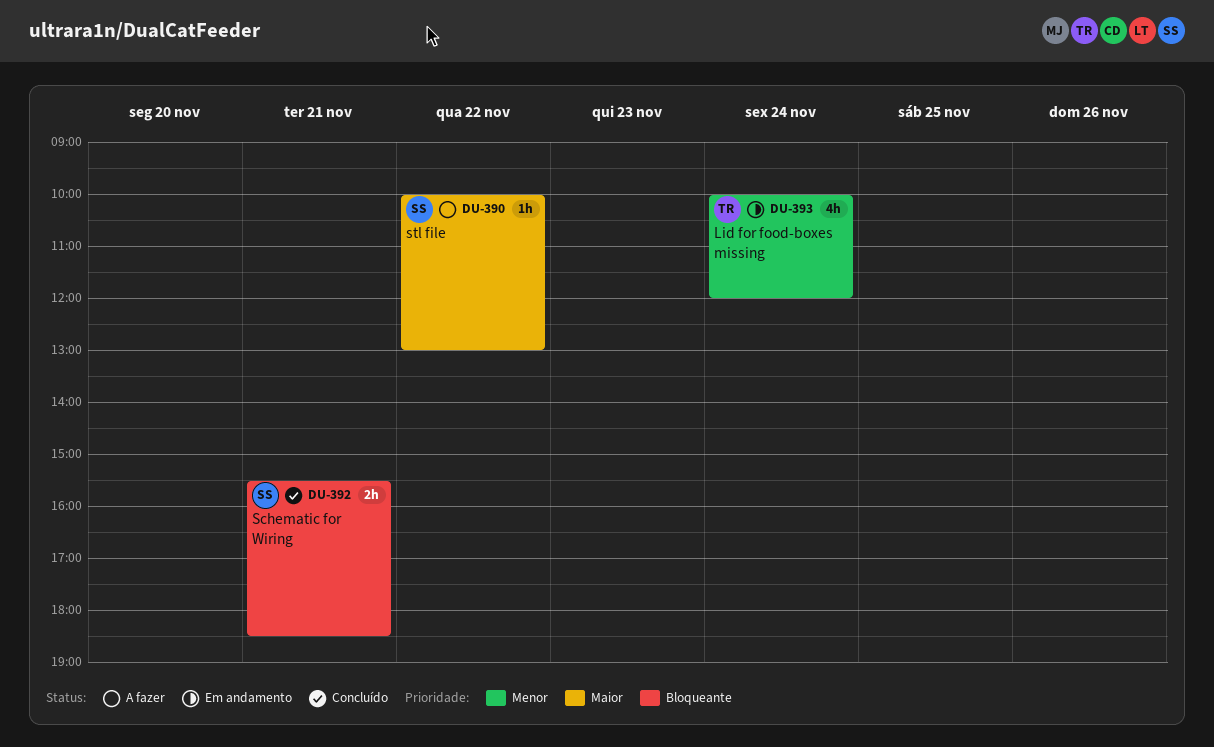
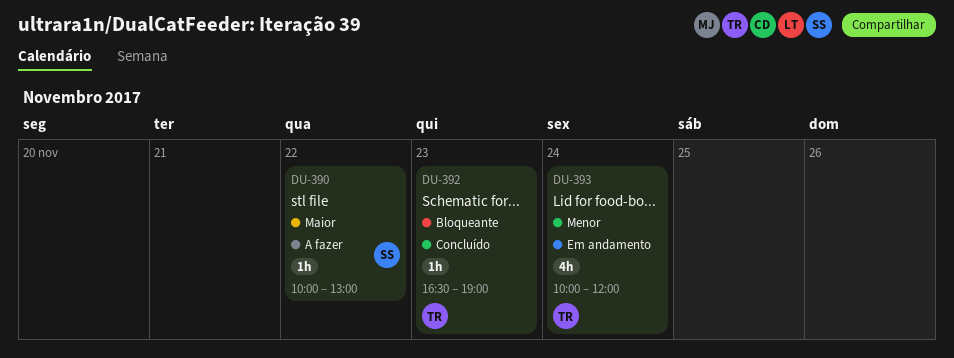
DU-392, owner: SS -> TR
DU-392, estimate: 2h -> 1h
DU-392, day: Nov 21 -> Nov 23
DU-392, begins: 15:30 -> 16:30
DU-392, ends: 18:30 -> 19:00

